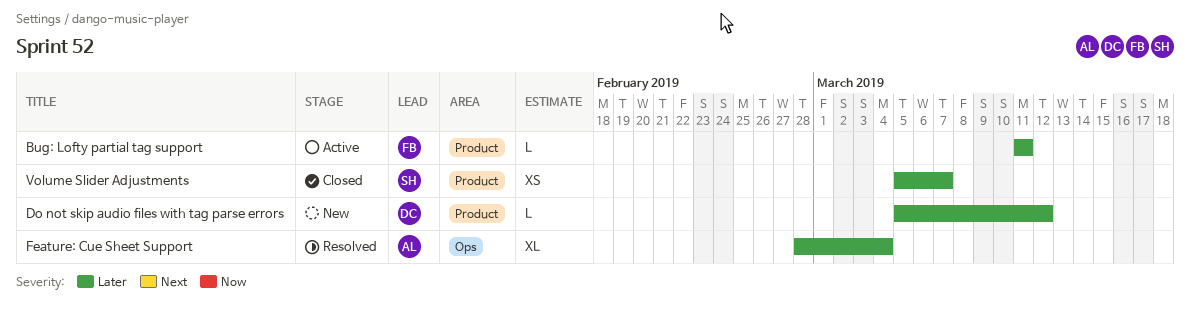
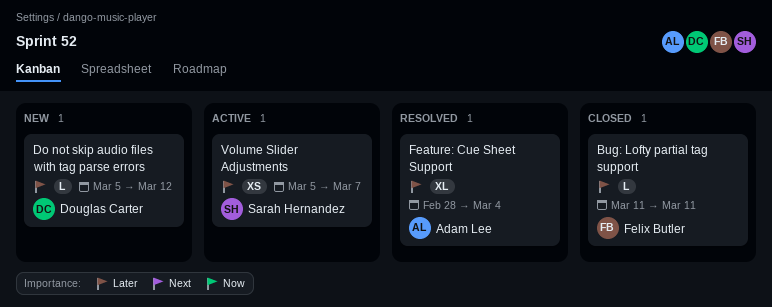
Bug: Lofty partial tag support, status: Active -> Closed
Volume Slider Adjustments, status: Closed -> Active

